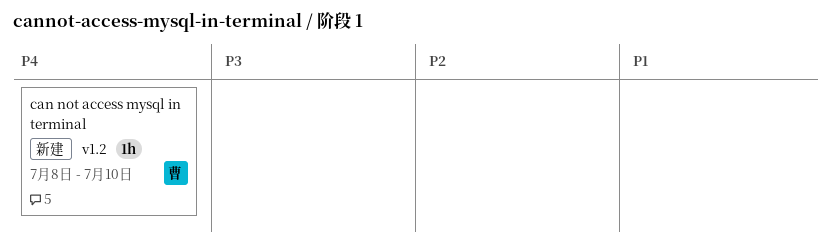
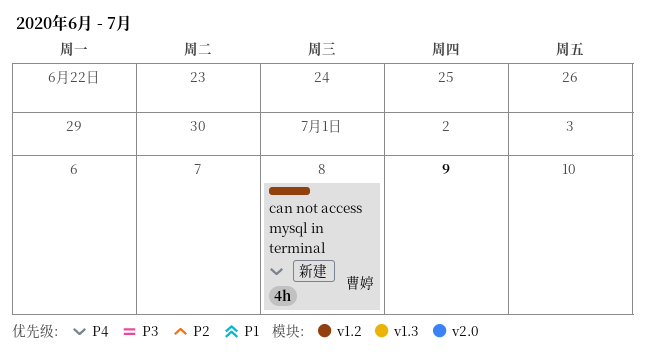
can not access mysql in terminal, estimate: 1h -> 4h
can not access mysql in terminal, due: Jul 10 -> Jul 8

